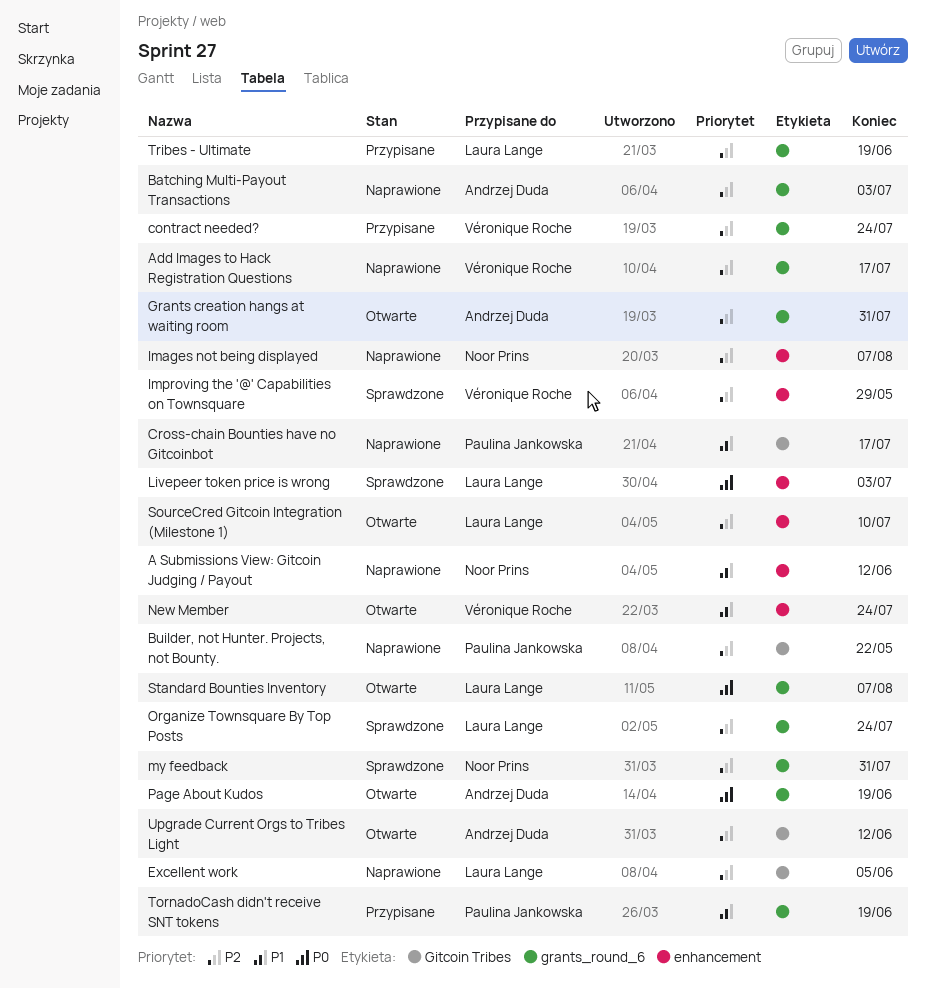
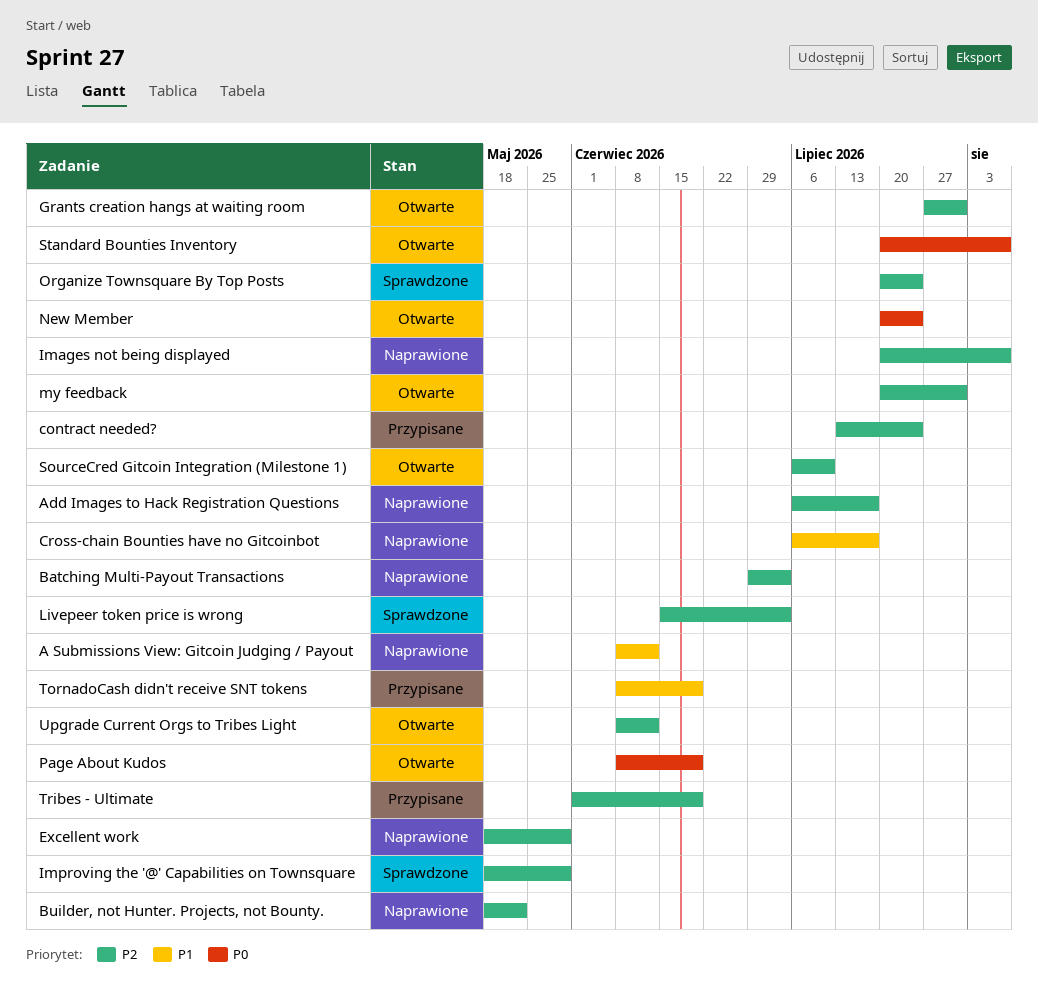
Excellent work, due: Jun 5 -> May 29
Livepeer token price is wrong, priority: P0 -> P2
my feedback, status: Sprawdzone -> Otwarte
New Member, priority: P1 -> P0

